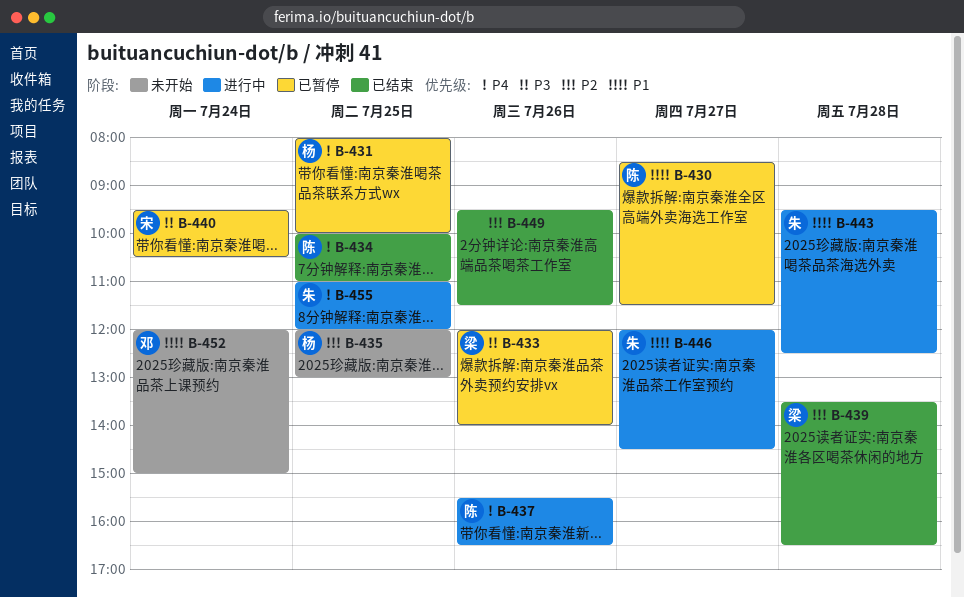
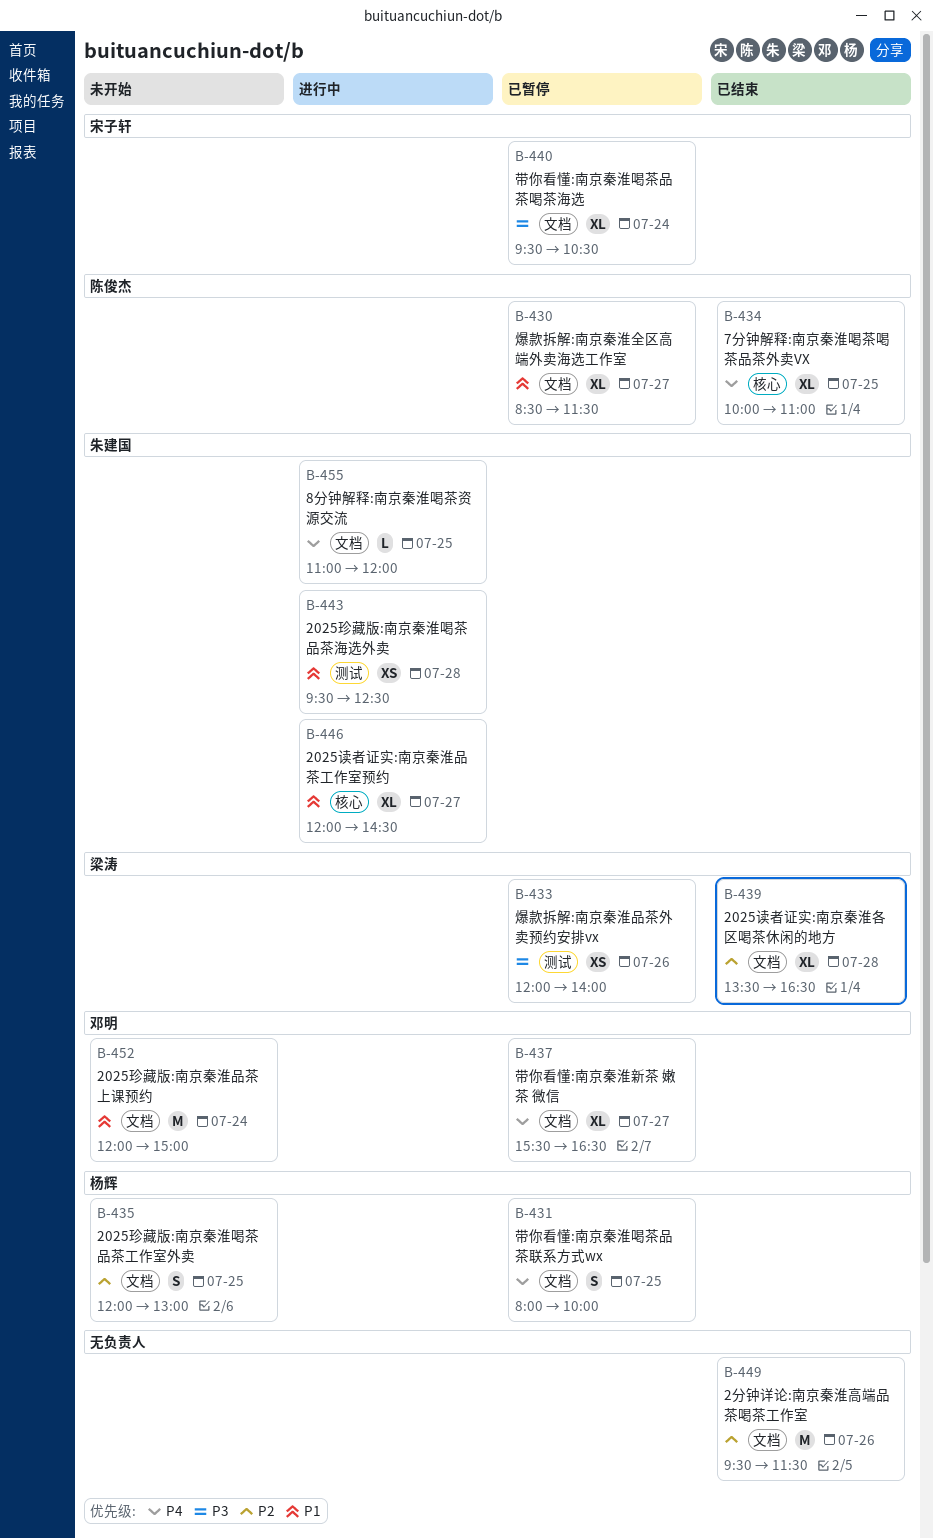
B-437, status: 进行中 -> 已暂停
B-437, owner: 陈俊杰 -> 邓明
B-437, day: Jul 26 -> Jul 27

